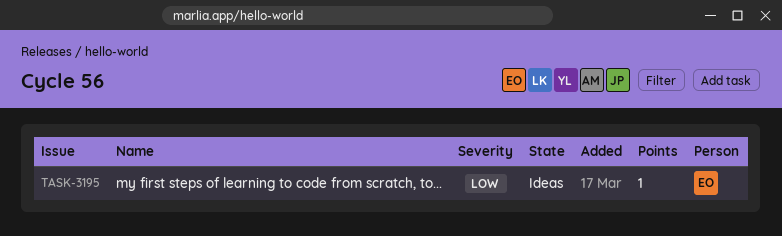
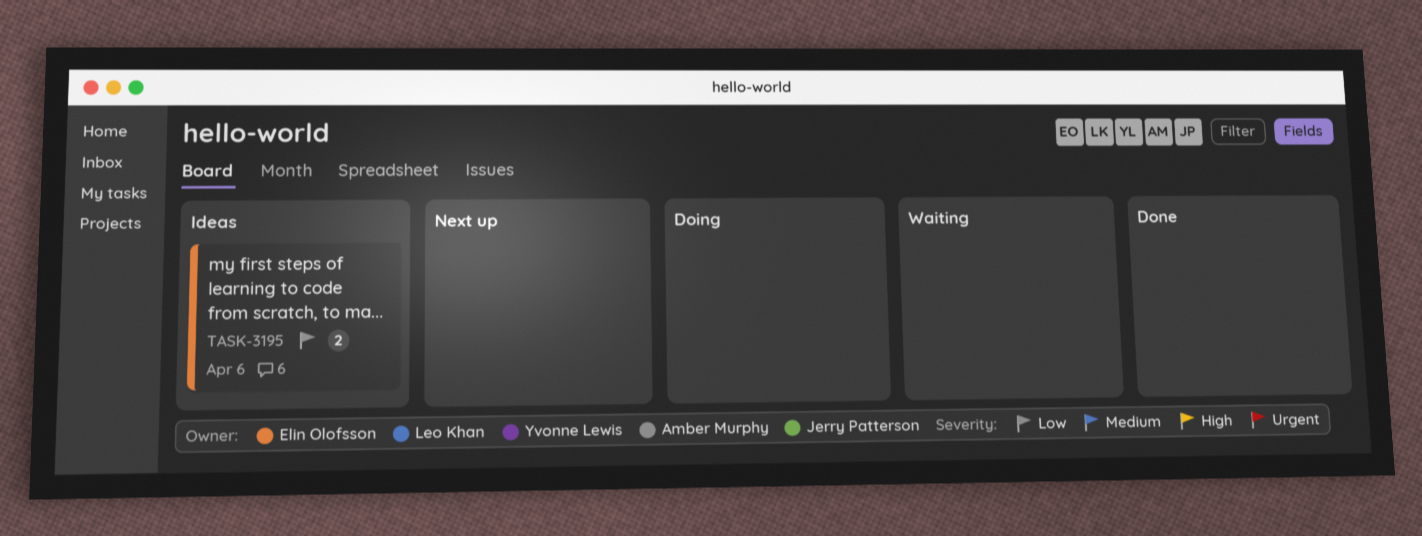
TASK-3195, estimate: 1 -> 2

